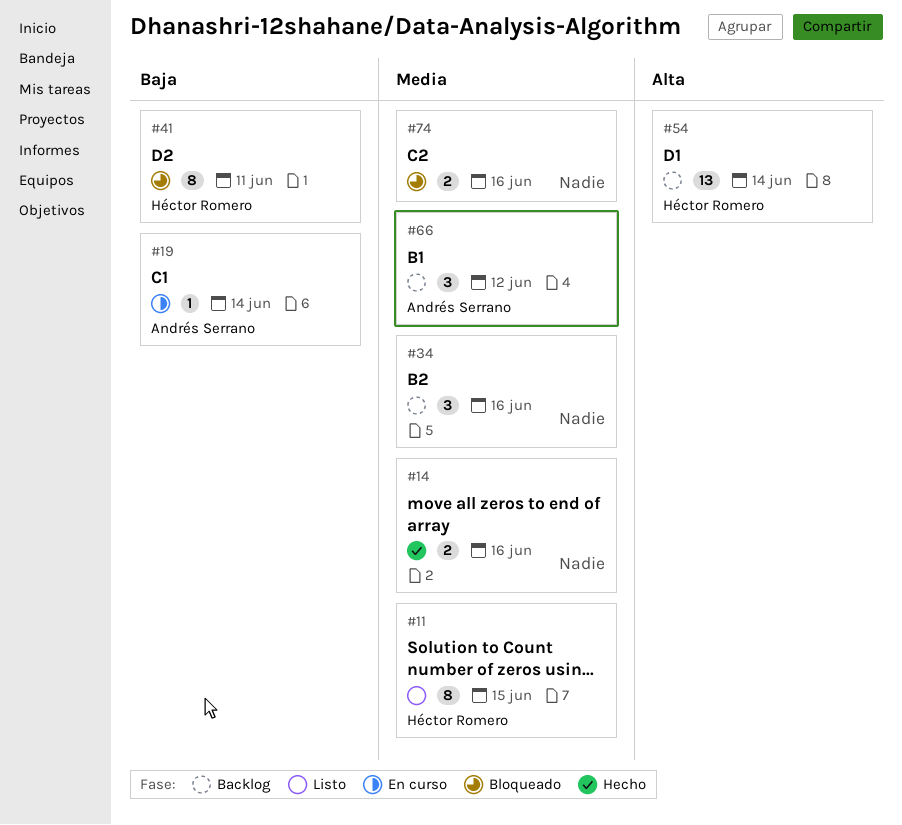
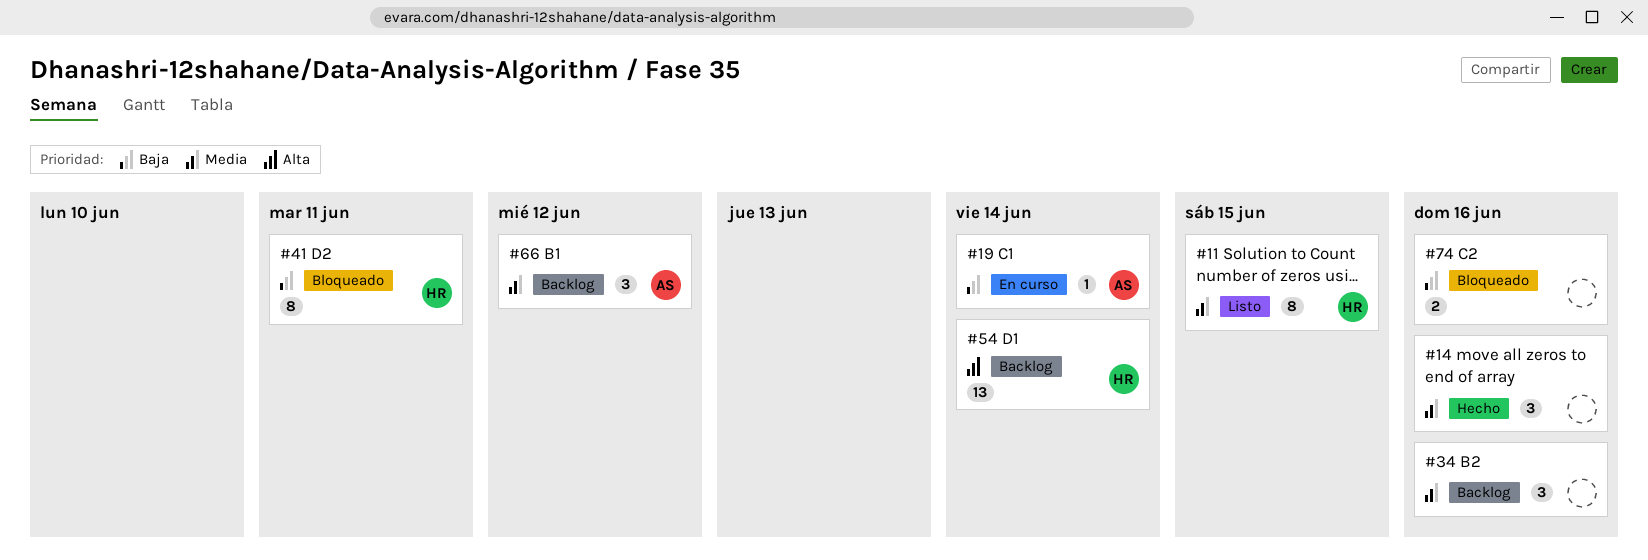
#14, estimate: 2 -> 3
#74, priority: Media -> Baja

